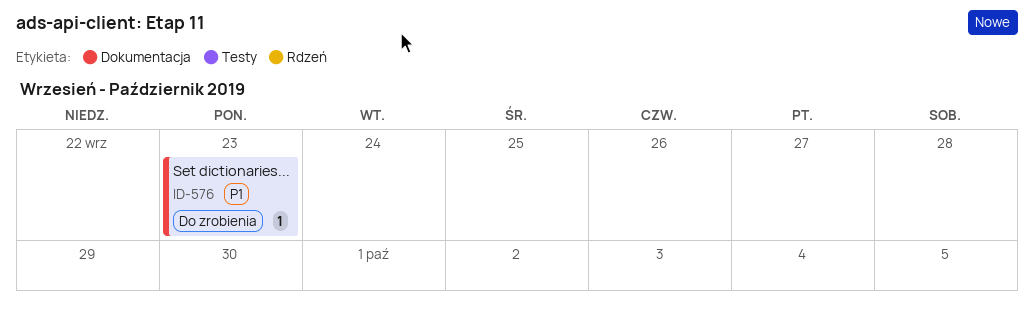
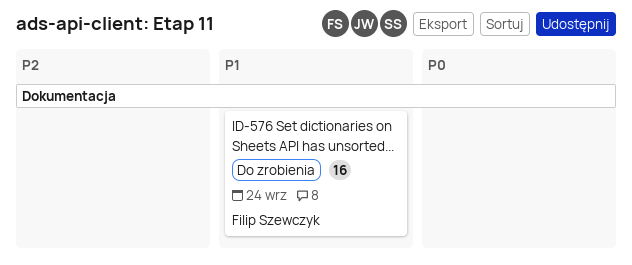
ID-576, estimate: 1 -> 16
ID-576, due: Sep 23 -> Sep 24

